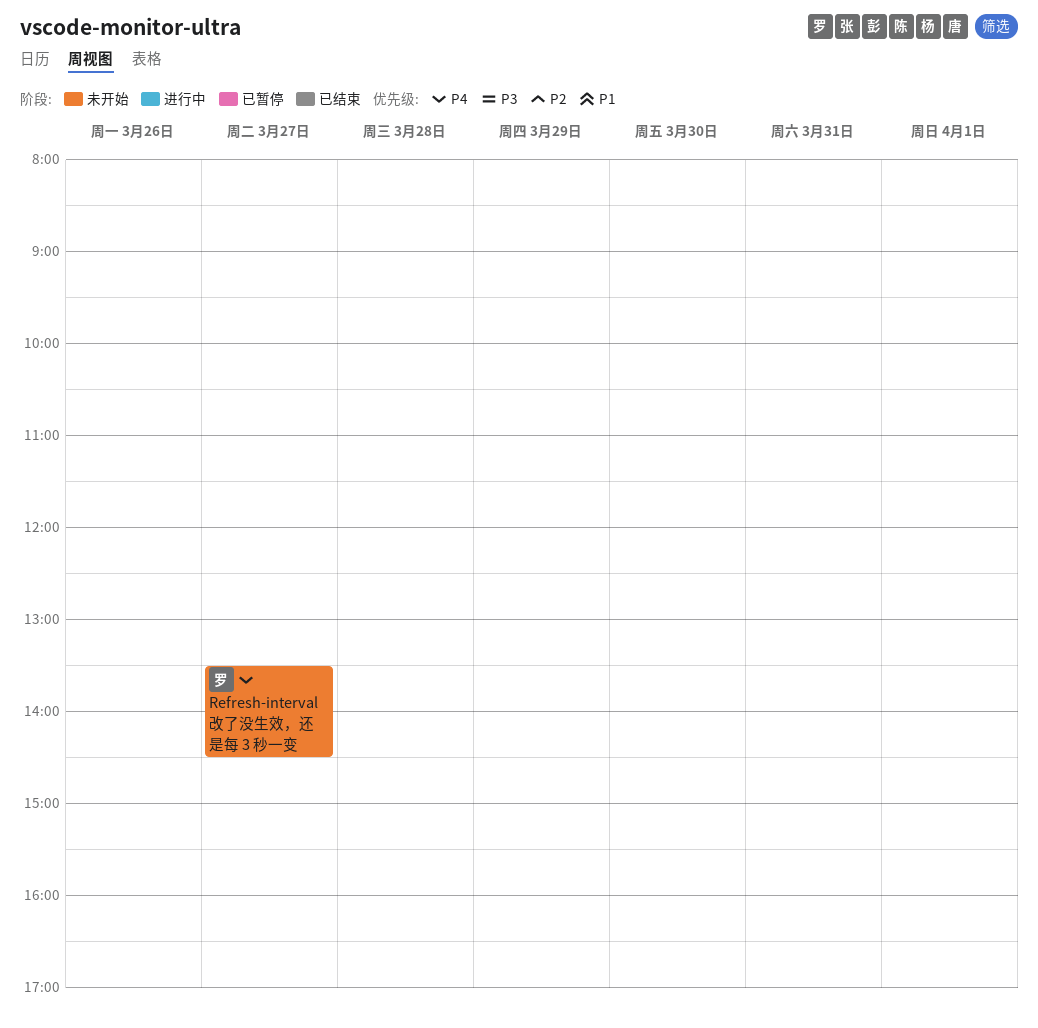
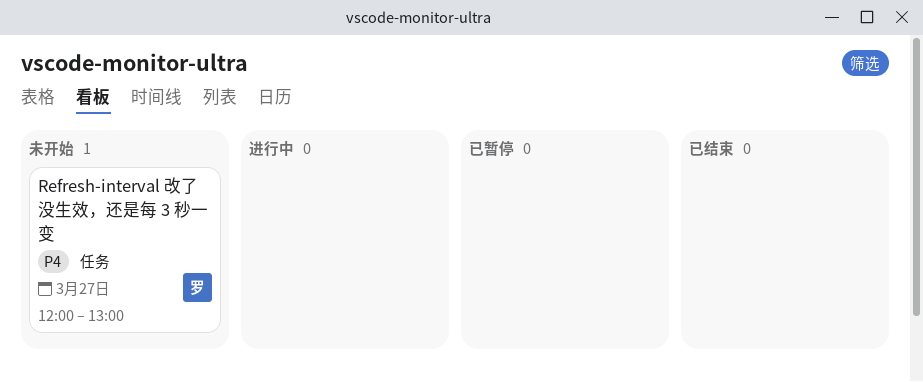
Refresh-interval 改了没生效，还是每 3 秒一变, begins: 13:30 -> 12:00
Refresh-interval 改了没生效，还是每 3 秒一变, ends: 14:30 -> 13:00

